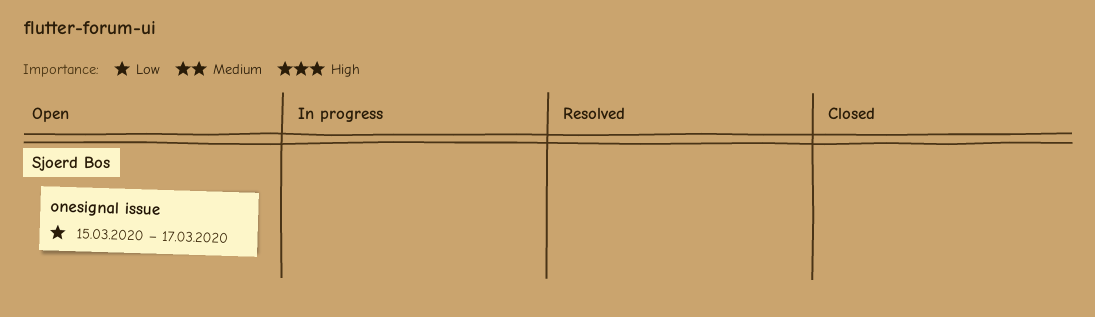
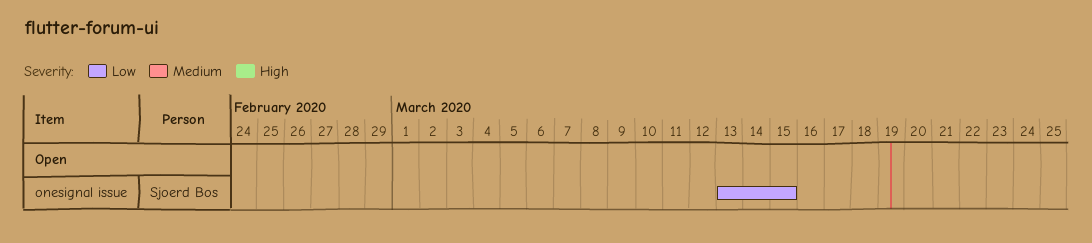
onesignal issue, start: Mar 15 -> Mar 13
onesignal issue, due: Mar 17 -> Mar 15

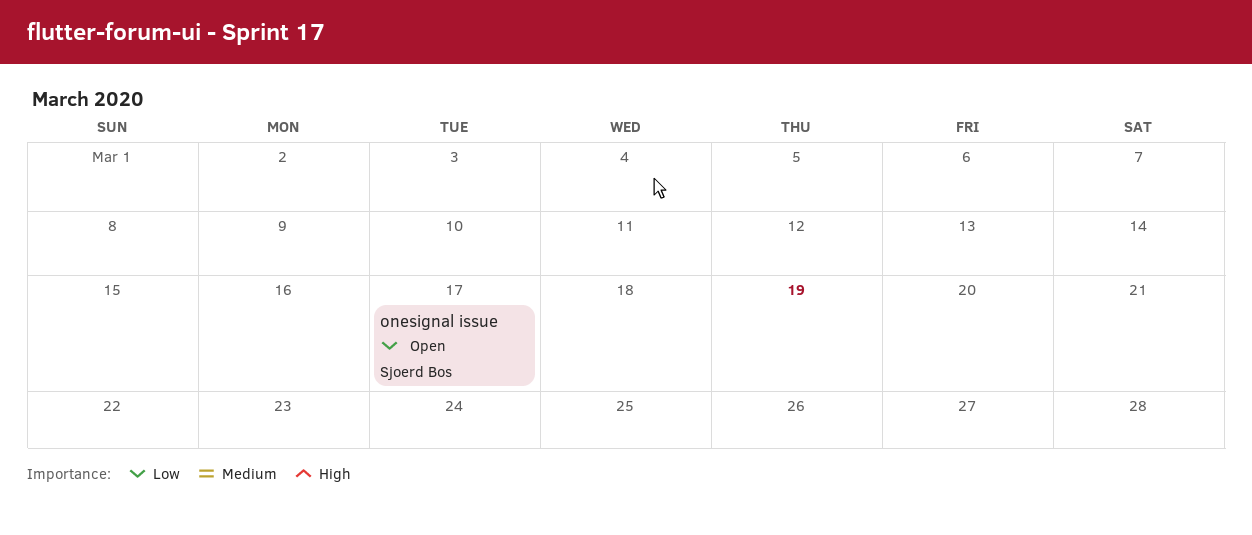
onesignal issue, due: Mar 15 -> Mar 17

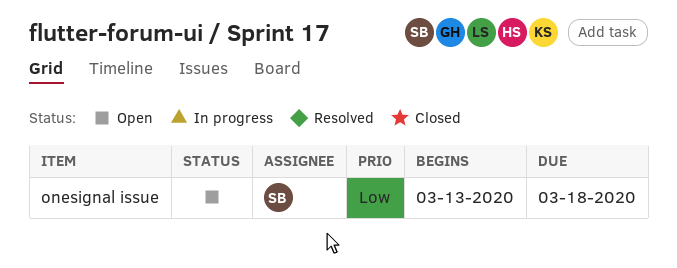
onesignal issue, due: Mar 17 -> Mar 18

